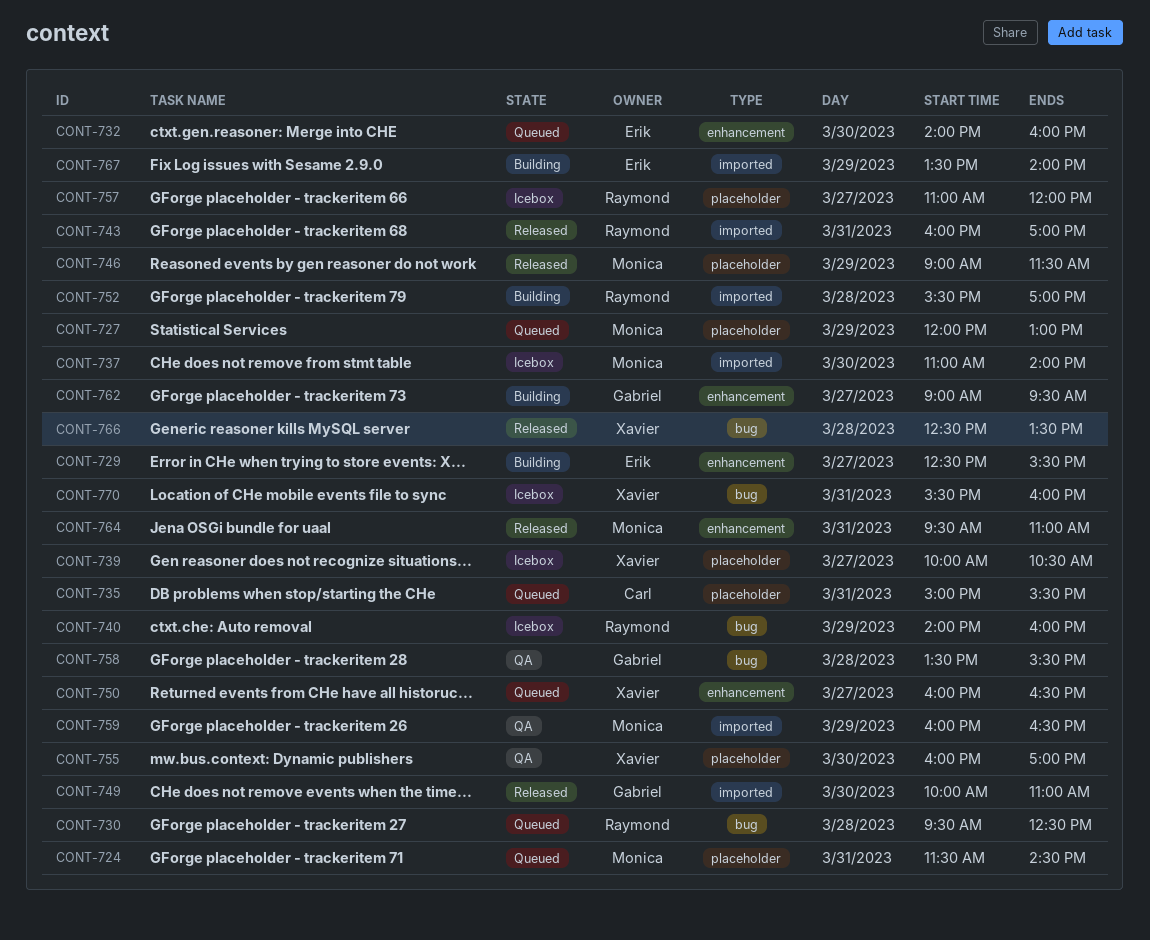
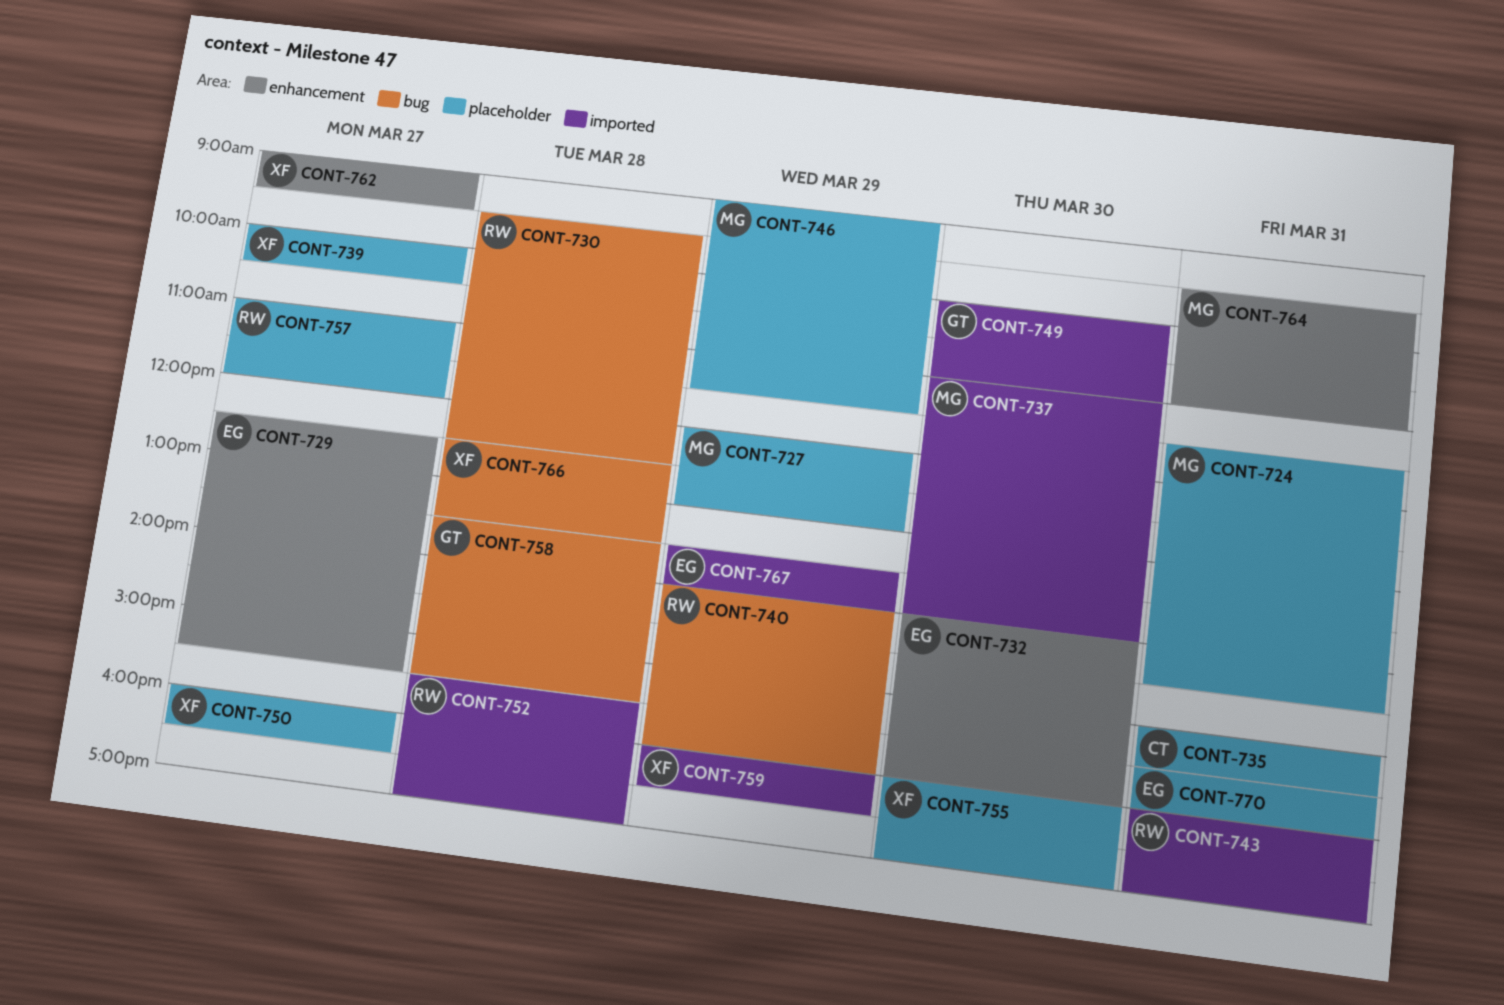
CONT-750, label: enhancement -> placeholder
CONT-759, owner: Monica -> Xavier
CONT-762, owner: Gabriel -> Xavier
CONT-770, owner: Xavier -> Erik
CONT-770, label: bug -> placeholder

